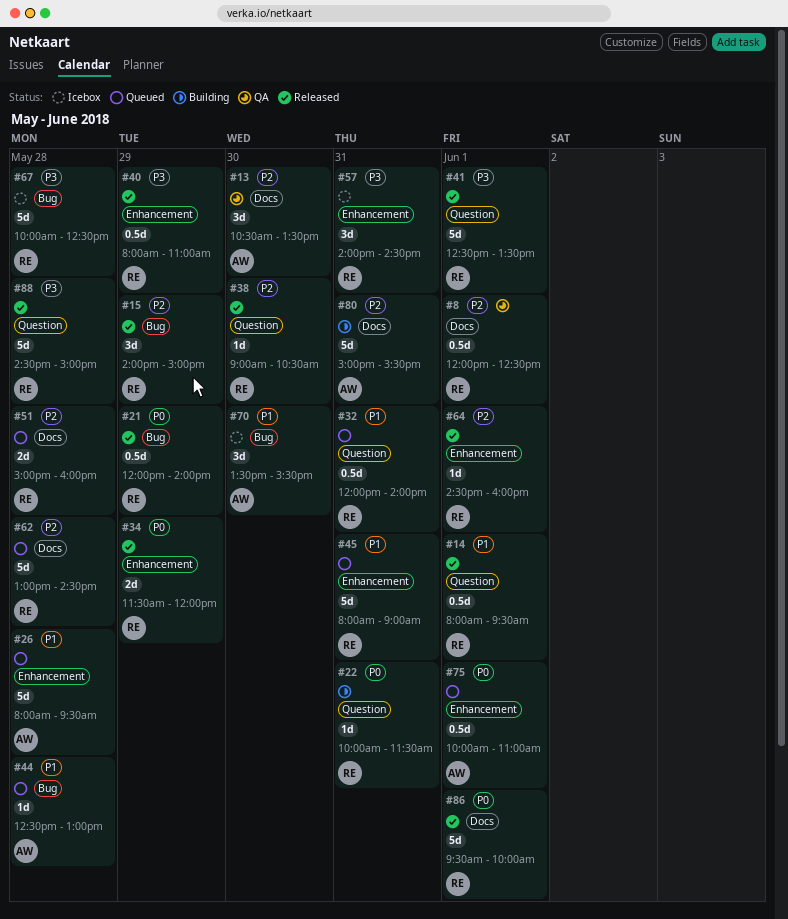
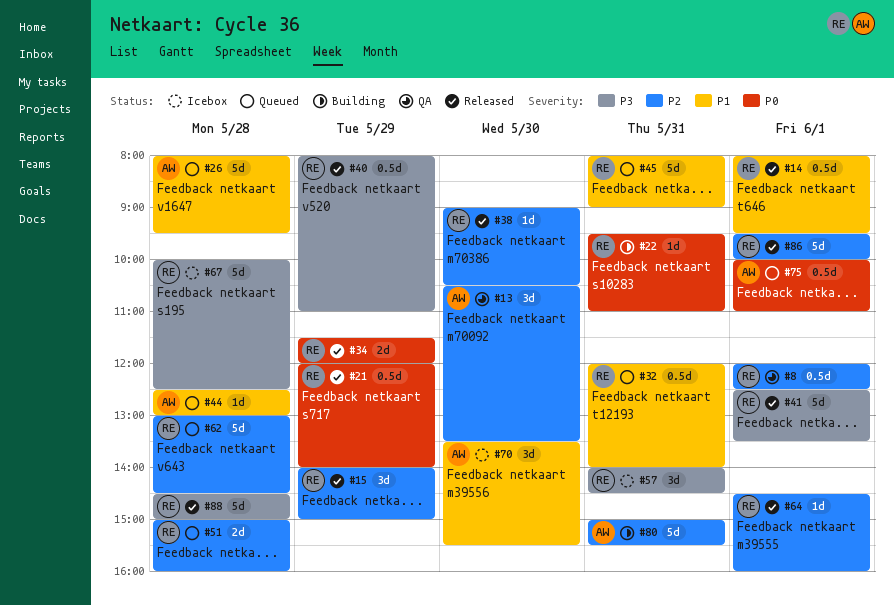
#22, begins: 10:00 -> 09:30
#22, ends: 11:30 -> 11:00
#86, priority: P0 -> P2

